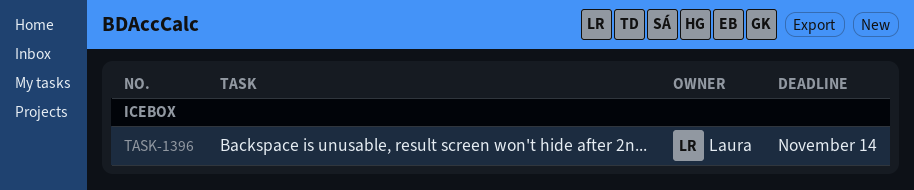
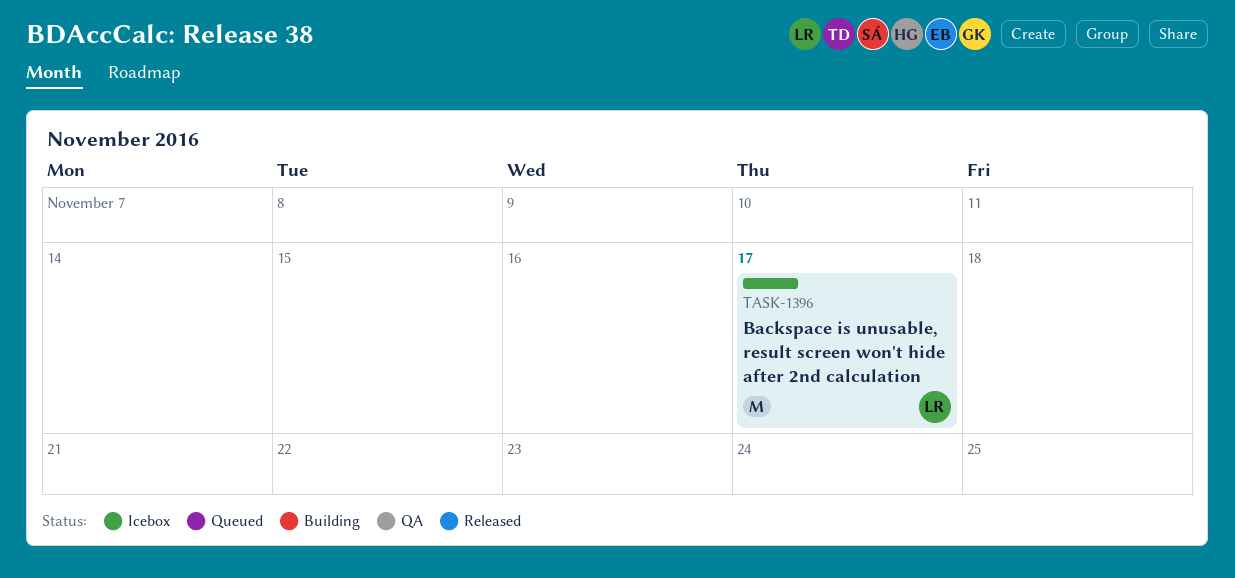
TASK-1396, due: Nov 14 -> Nov 17

